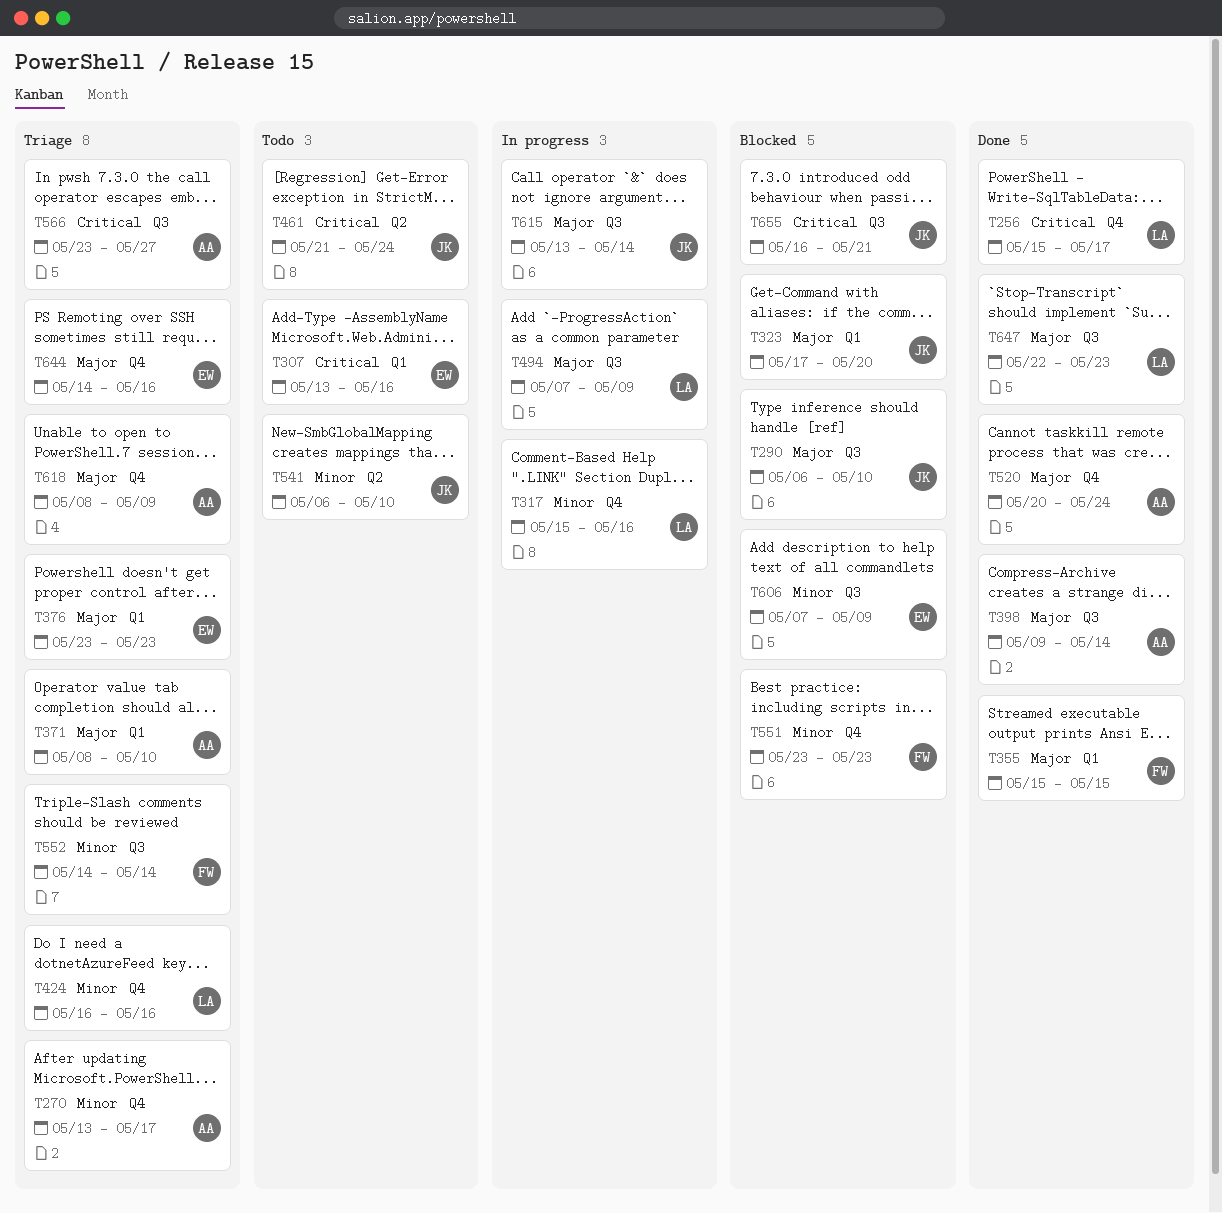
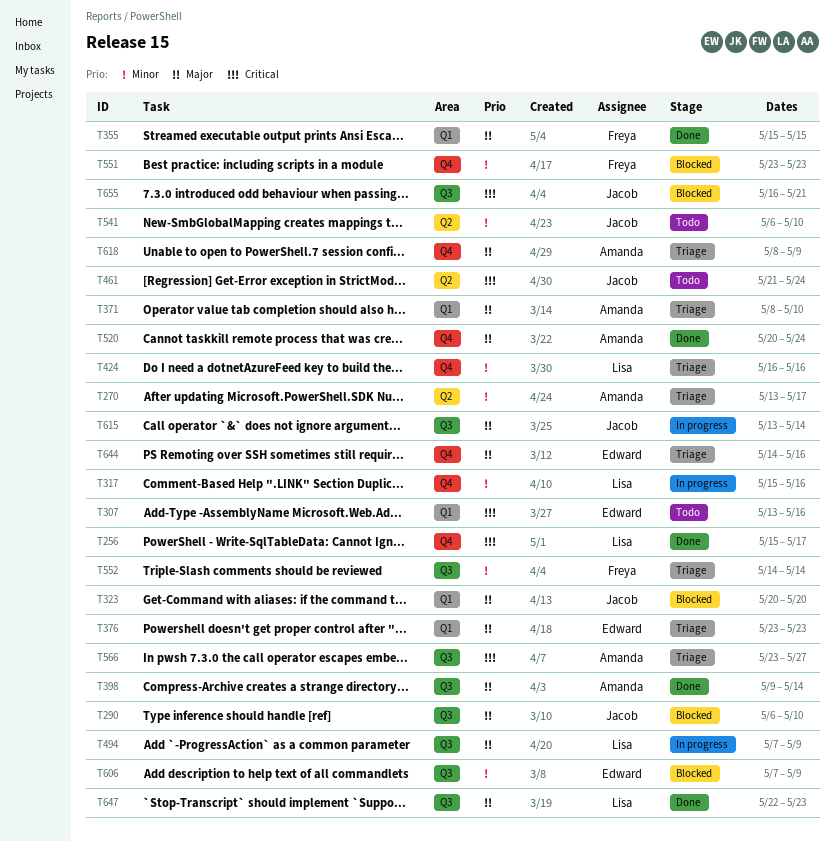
T270, label: Q4 -> Q2
T323, start: May 17 -> May 20

